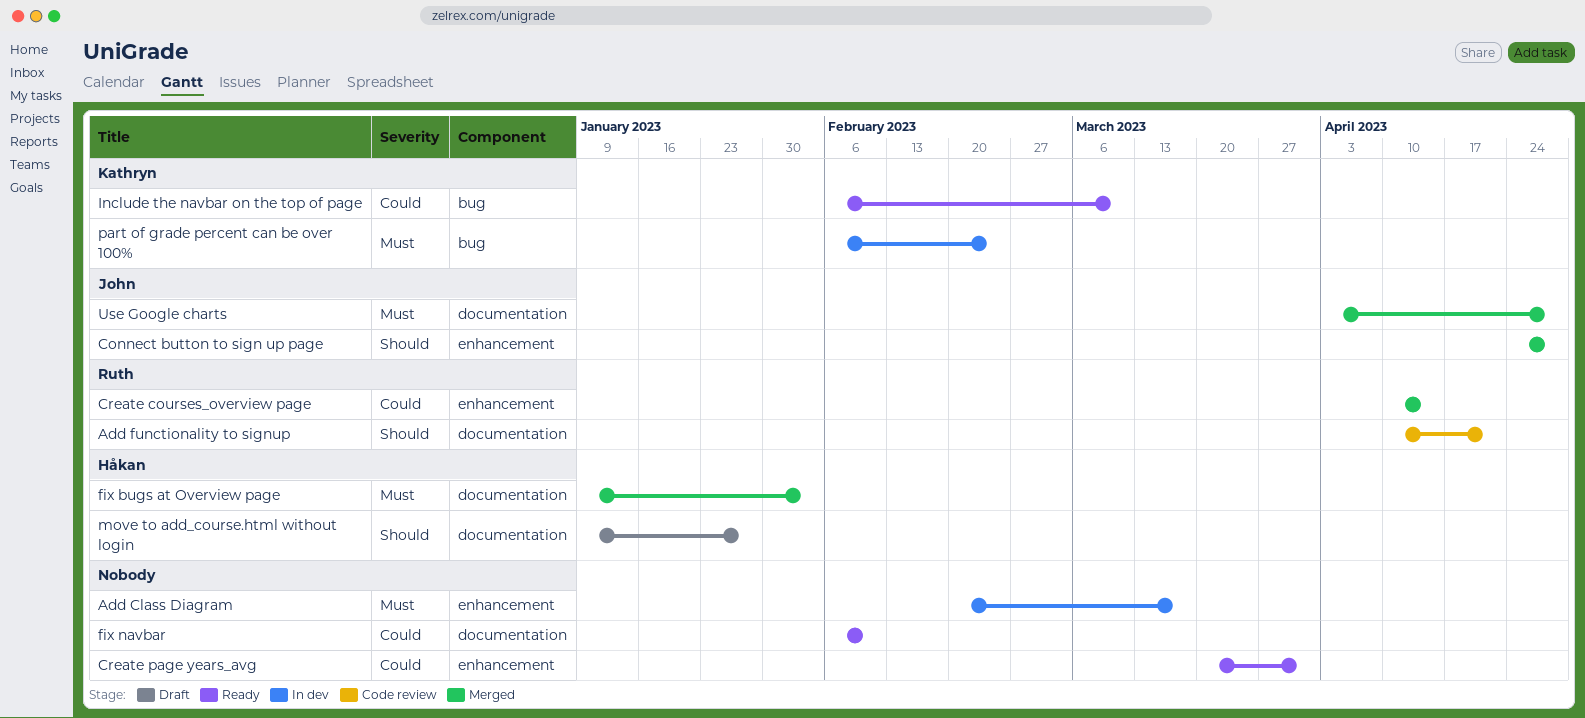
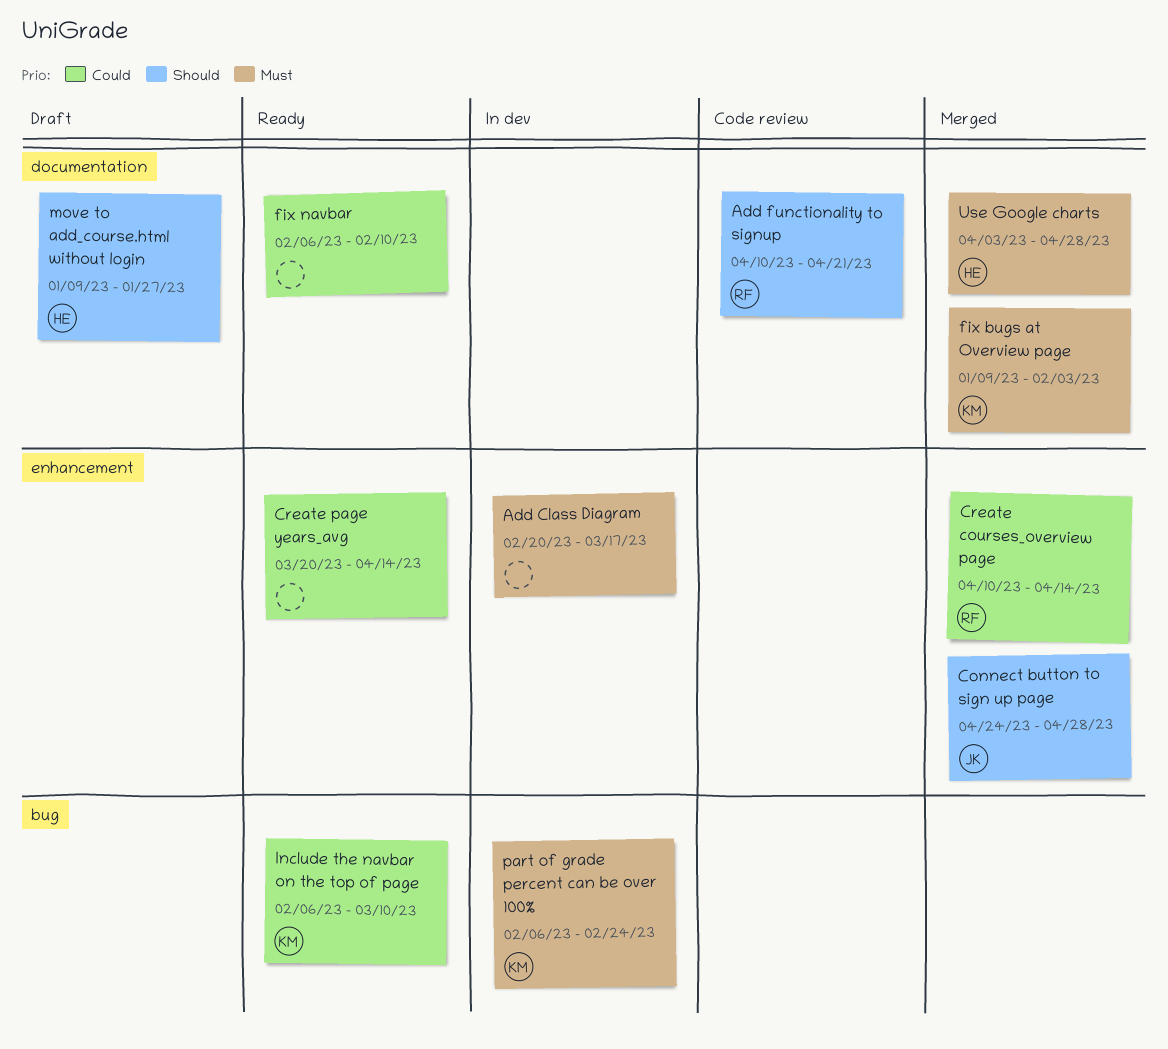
Create page years_avg, due: Mar 31 -> Apr 14
fix bugs at Overview page, owner: Håkan -> Kathryn
Use Google charts, owner: John -> Håkan

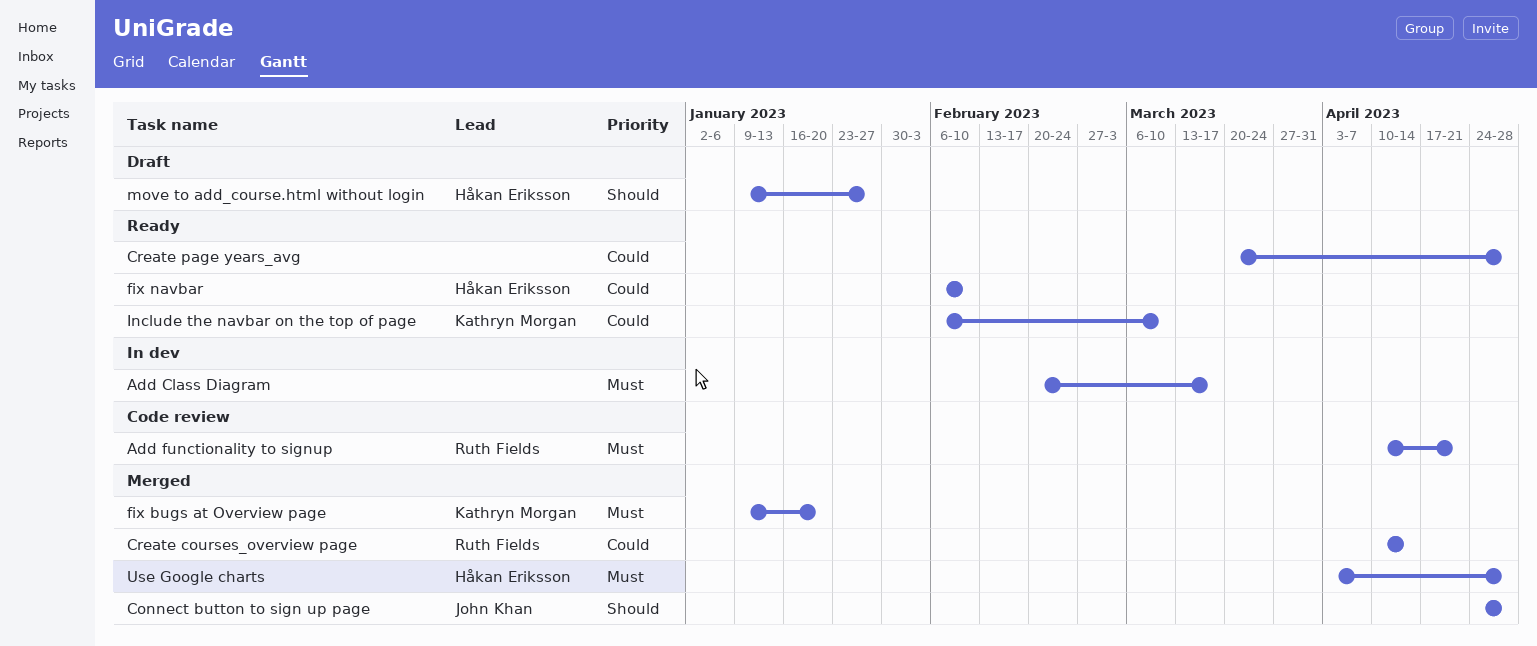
Add functionality to signup, priority: Should -> Must
Create page years_avg, due: Apr 14 -> Apr 28
fix bugs at Overview page, due: Feb 3 -> Jan 20
fix navbar, owner: none -> Håkan Eriksson
part of grade percent can be over 100%: present -> none

